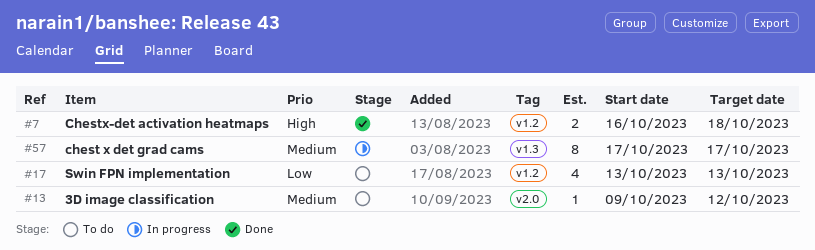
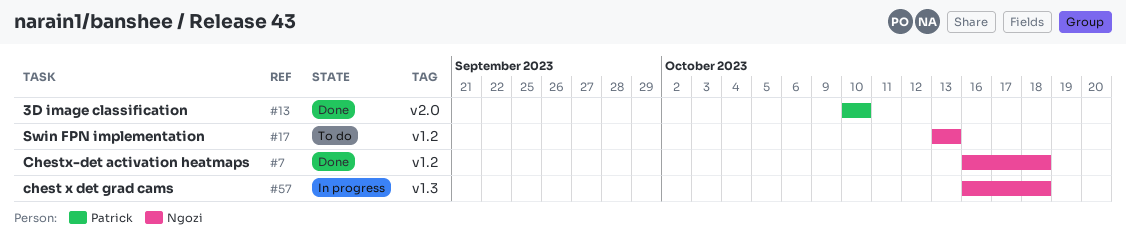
#13, status: To do -> Done
#13, start: Oct 9 -> Oct 10
#13, due: Oct 12 -> Oct 10
#57, start: Oct 17 -> Oct 16
#57, due: Oct 17 -> Oct 18

